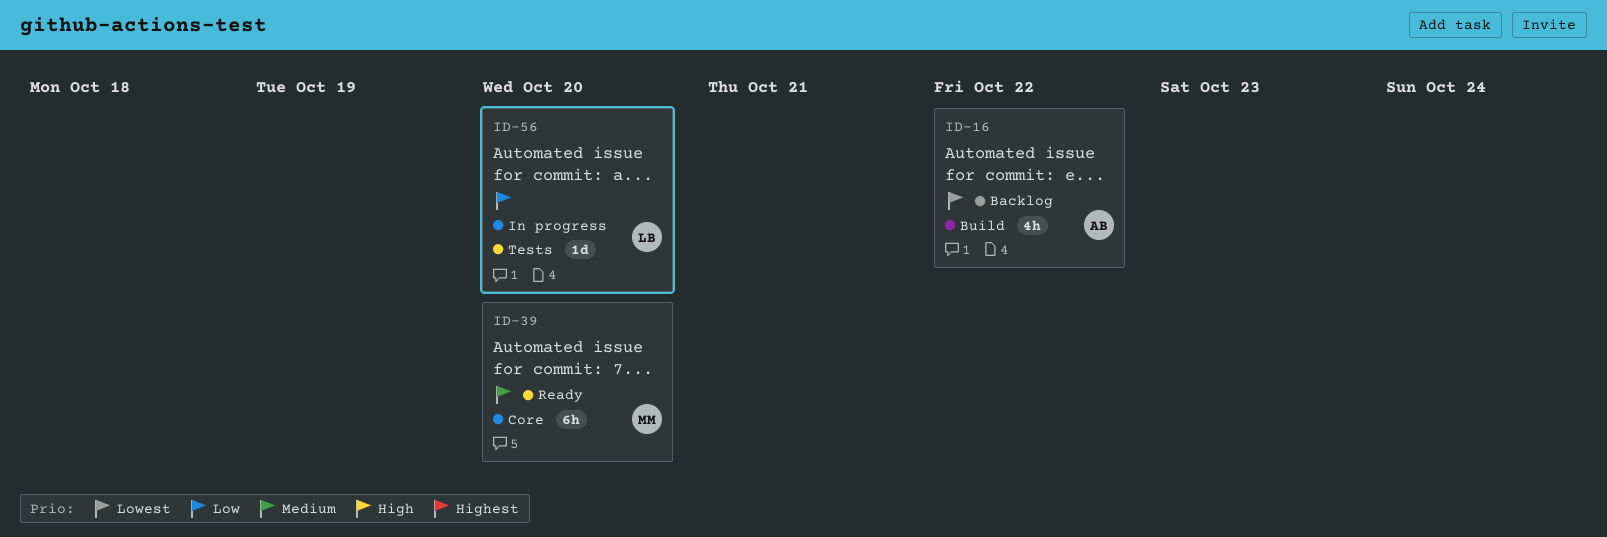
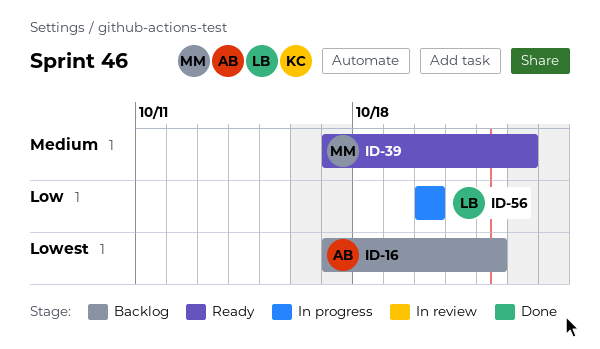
ID-39, due: Oct 20 -> Oct 23

